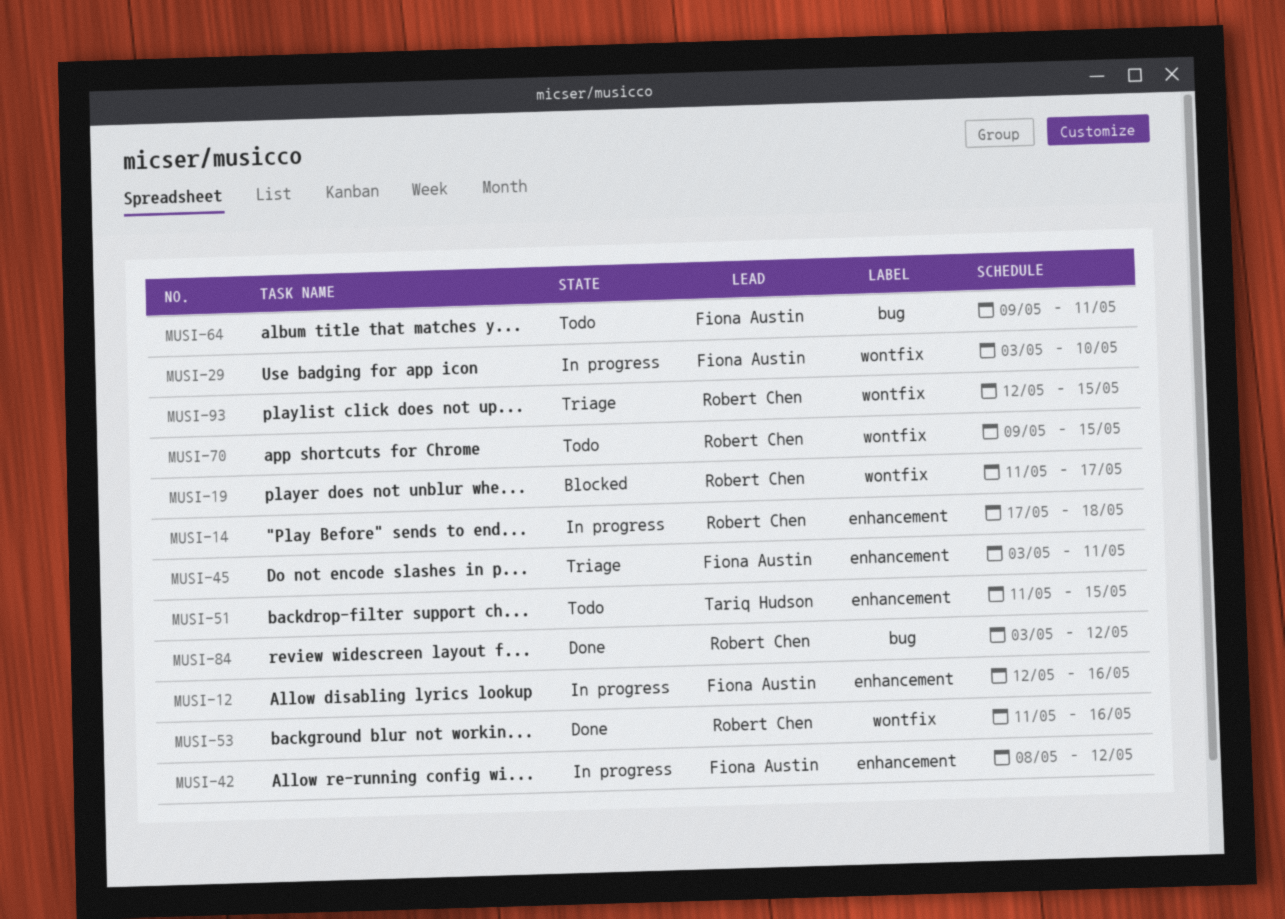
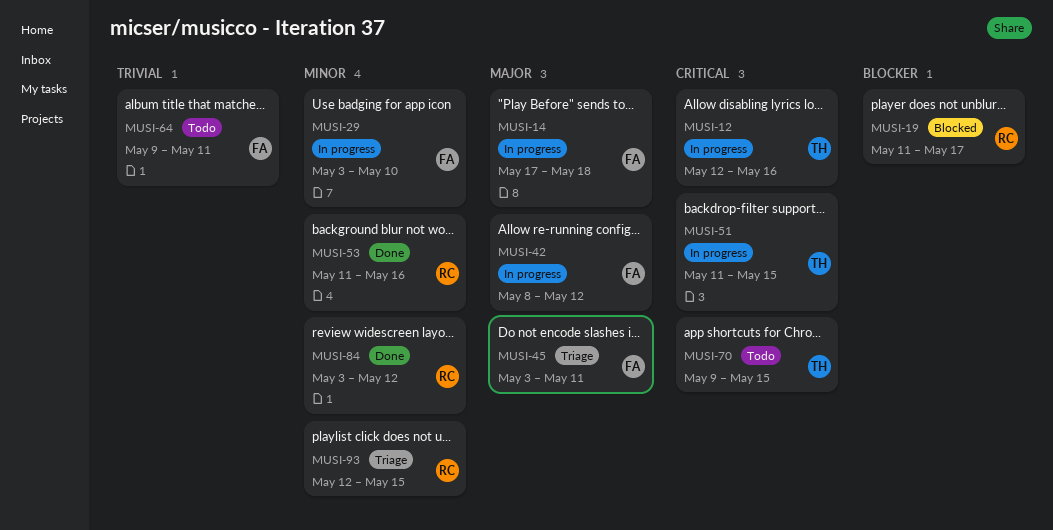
MUSI-12, owner: Fiona Austin -> Tariq Hudson
MUSI-14, owner: Robert Chen -> Fiona Austin
MUSI-51, status: Todo -> In progress
MUSI-70, owner: Robert Chen -> Tariq Hudson

